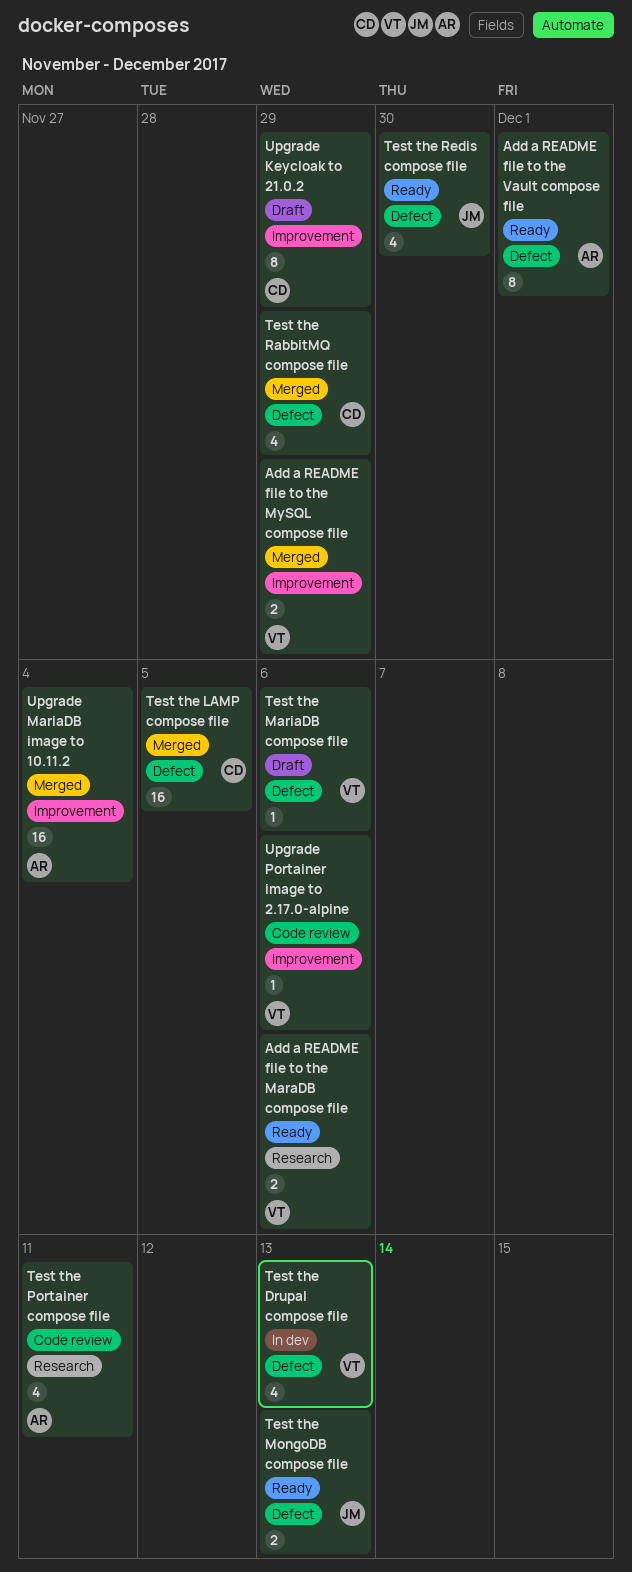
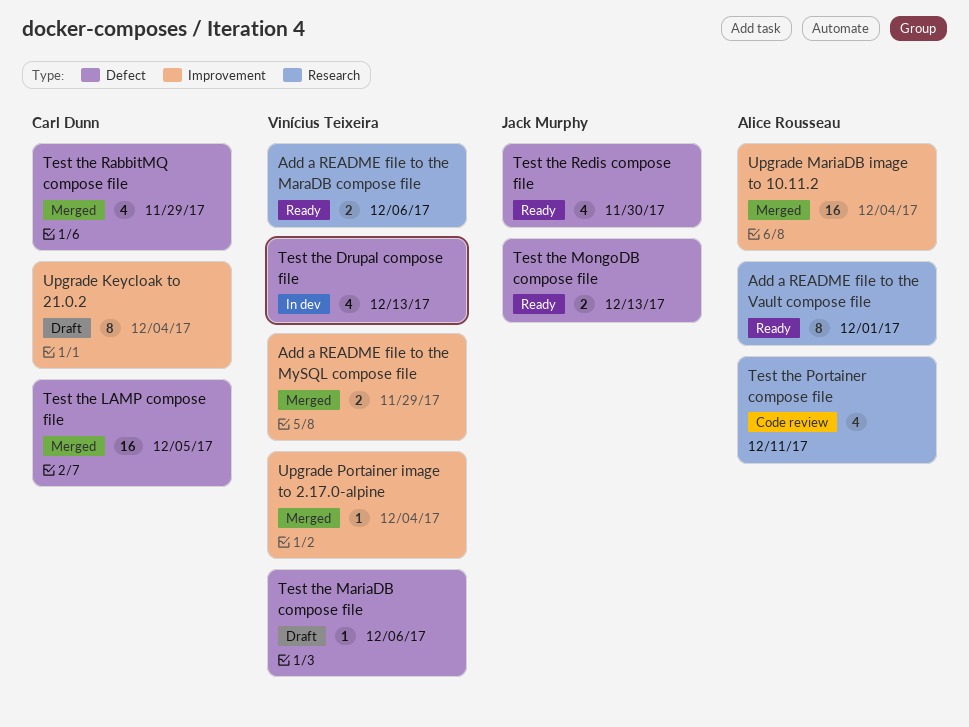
Add a README file to the Vault compose file, label: Defect -> Research
Upgrade Keycloak to 21.0.2, due: Nov 29 -> Dec 4
Upgrade Portainer image to 2.17.0-alpine, status: Code review -> Merged
Upgrade Portainer image to 2.17.0-alpine, due: Dec 6 -> Dec 4

